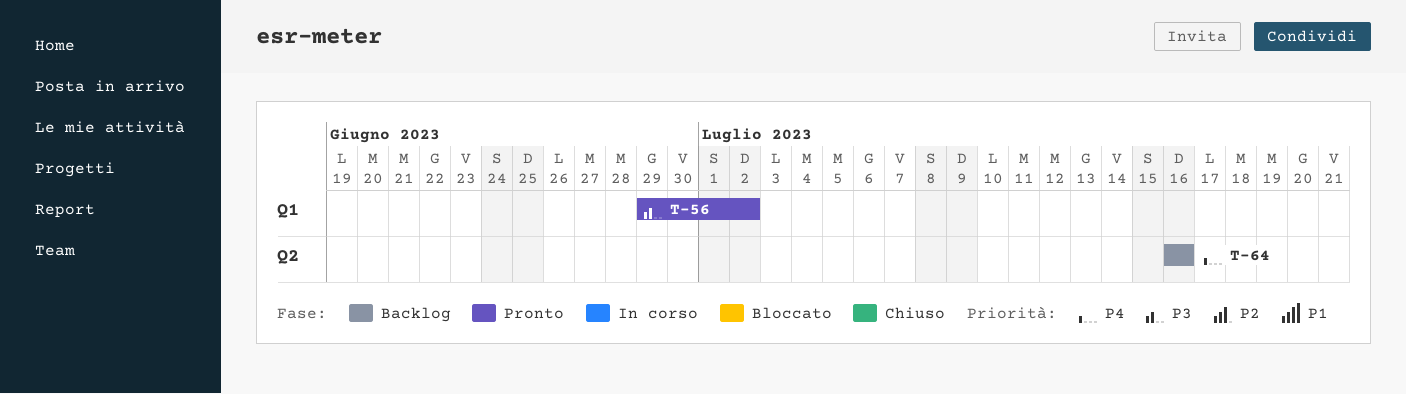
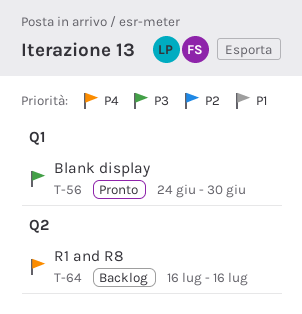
T-56, start: Jun 29 -> Jun 24
T-56, due: Jul 2 -> Jun 30

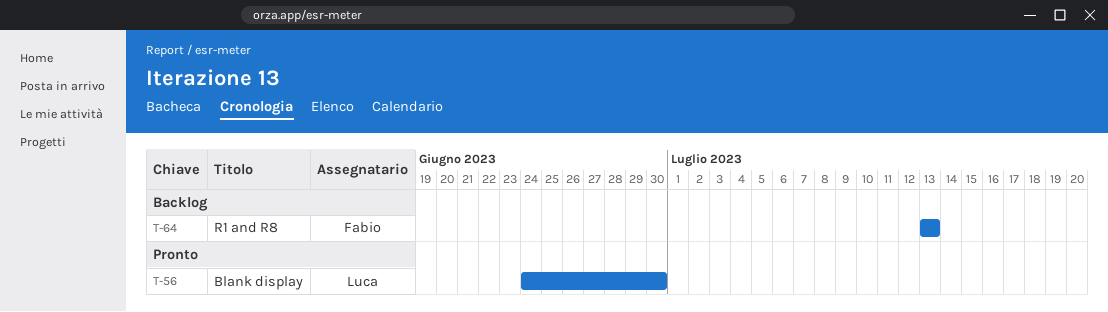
T-64, start: Jul 16 -> Jul 13
T-64, due: Jul 16 -> Jul 13

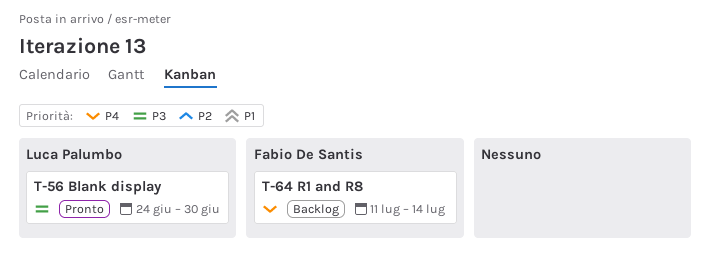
T-64, start: Jul 13 -> Jul 11
T-64, due: Jul 13 -> Jul 14

